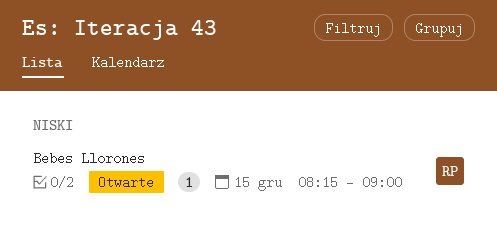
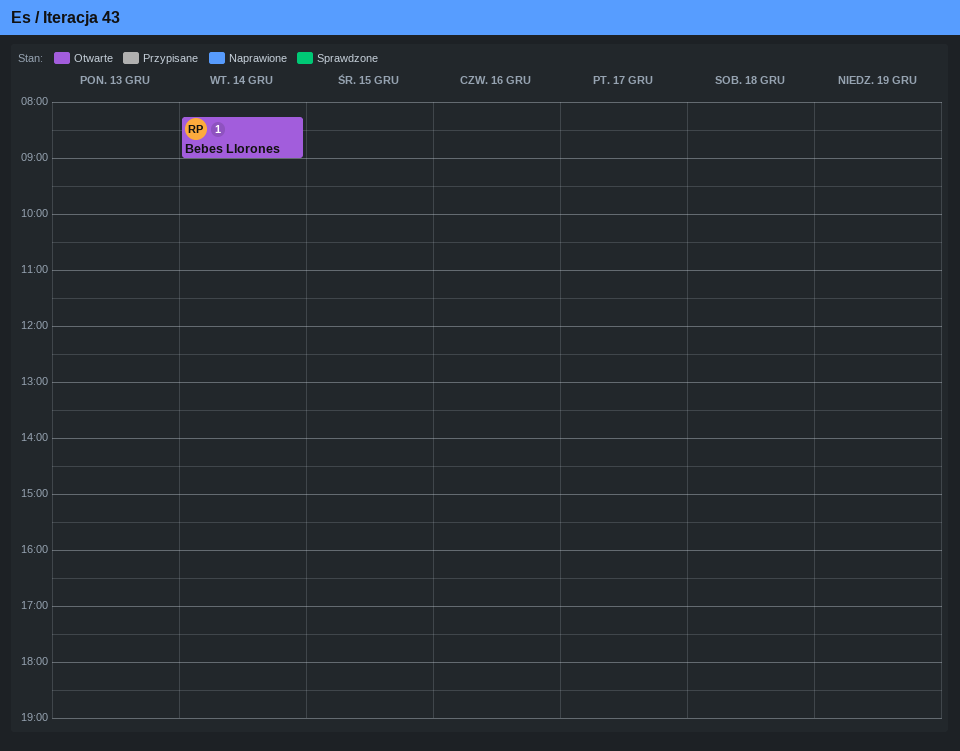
Bebes Llorones, day: Dec 15 -> Dec 14

